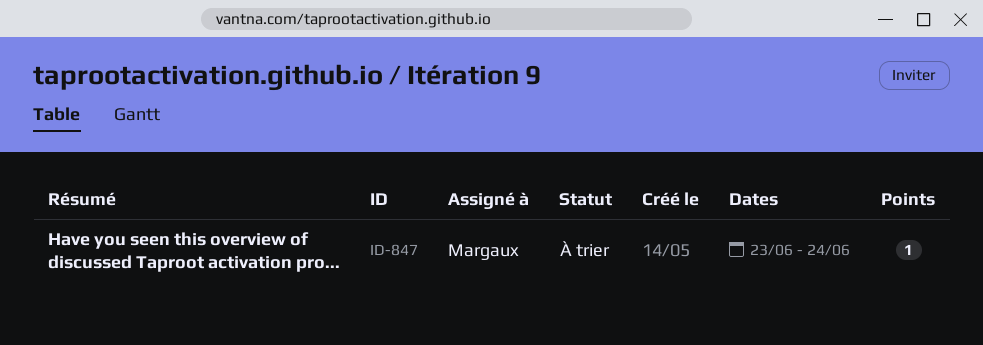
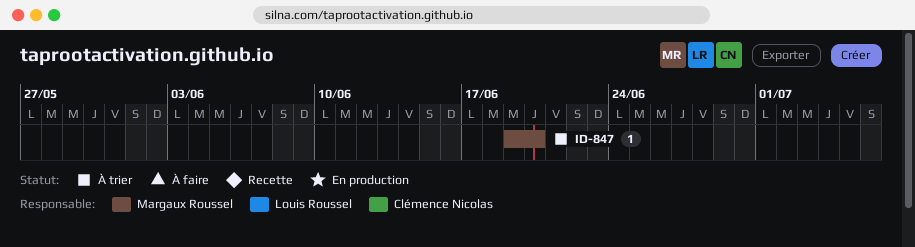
ID-847, start: Jun 23 -> Jun 19
ID-847, due: Jun 24 -> Jun 20

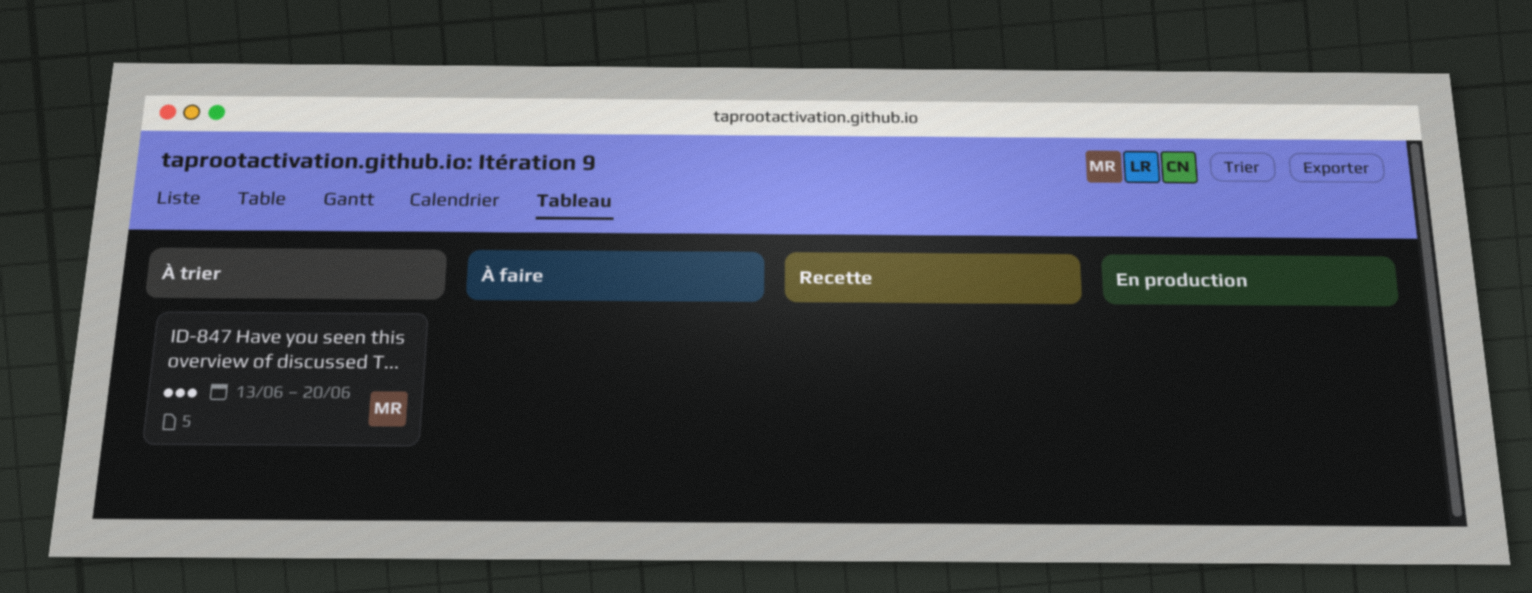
ID-847, estimate: 1 -> 3
ID-847, start: Jun 19 -> Jun 13

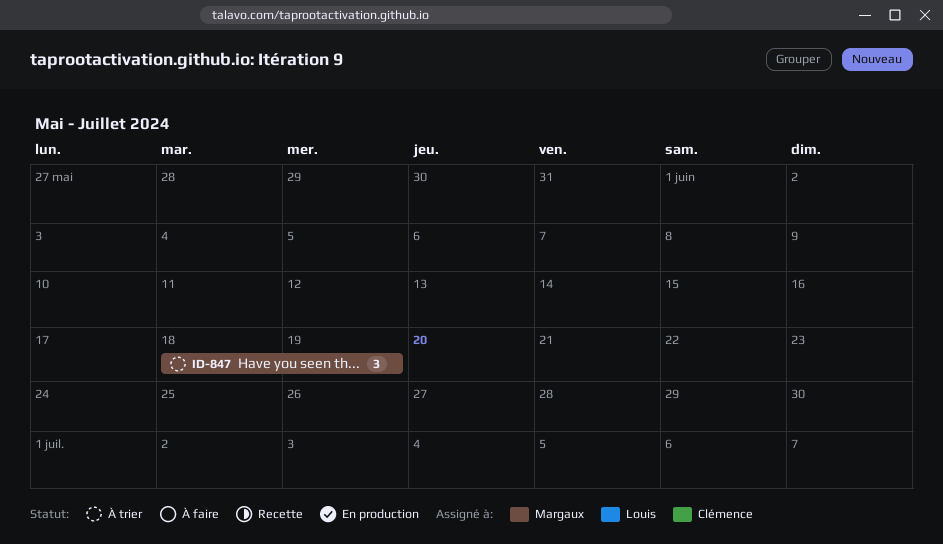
ID-847, start: Jun 13 -> Jun 18
ID-847, due: Jun 20 -> Jun 19

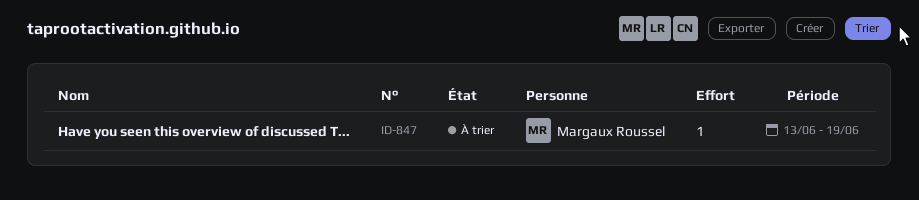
ID-847, estimate: 3 -> 1
ID-847, start: Jun 18 -> Jun 13

